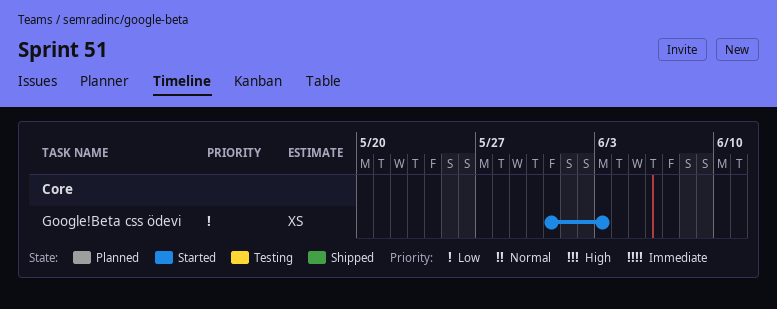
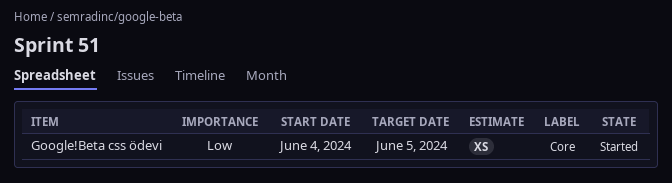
Google!Beta css ödevi, start: May 31 -> Jun 4
Google!Beta css ödevi, due: Jun 3 -> Jun 5

